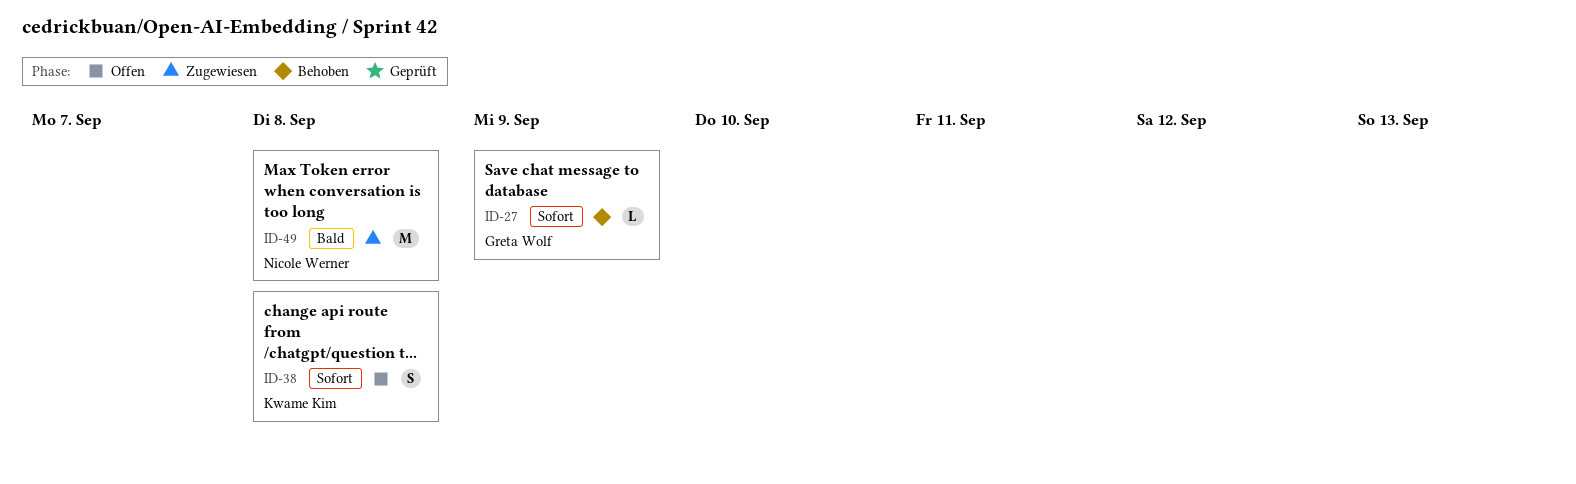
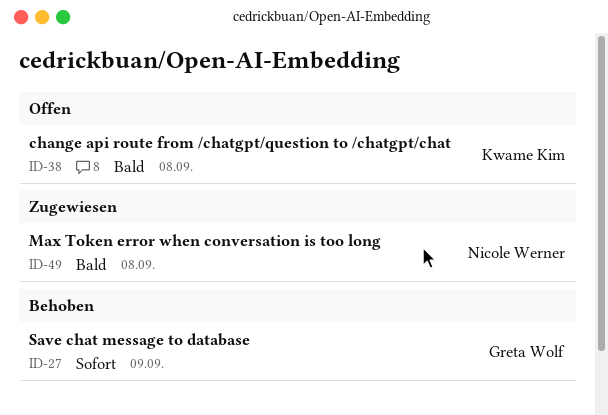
ID-38, priority: Sofort -> Bald

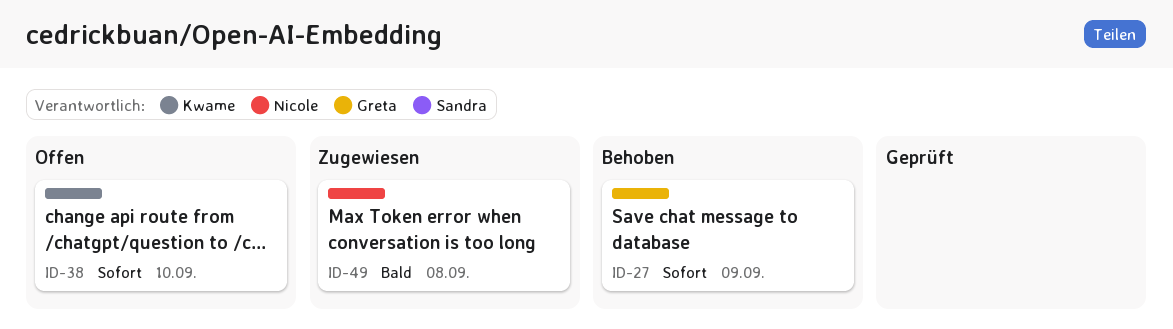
ID-38, priority: Bald -> Sofort
ID-38, due: Sep 8 -> Sep 10

